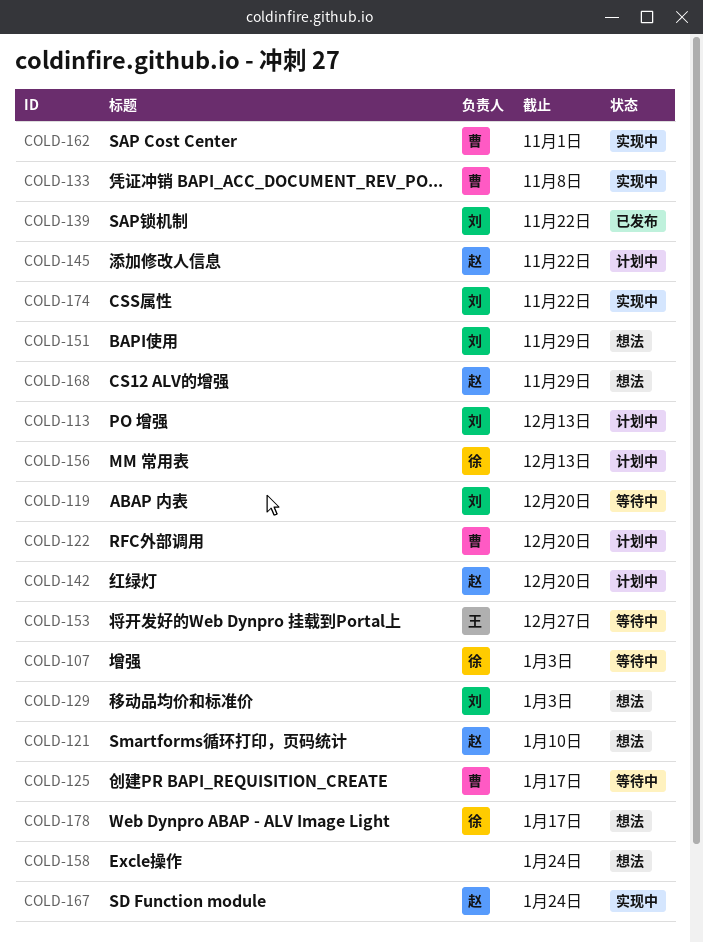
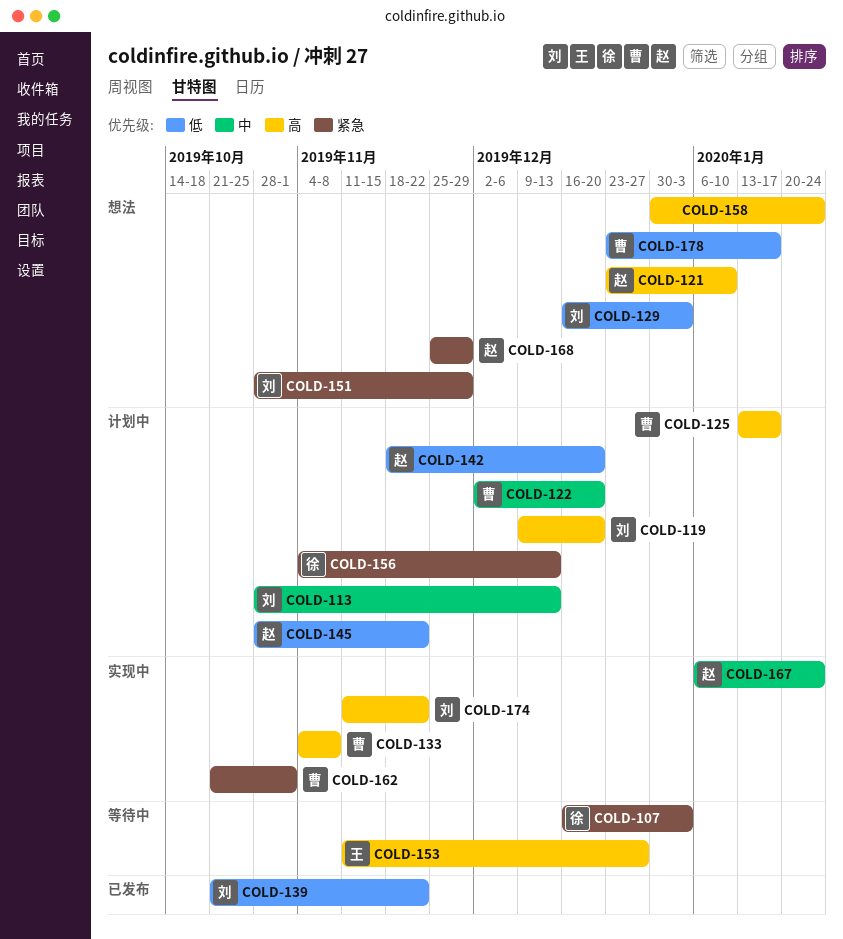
COLD-119, status: 等待中 -> 计划中
COLD-125, status: 等待中 -> 计划中
COLD-178, owner: 徐 -> 曹

